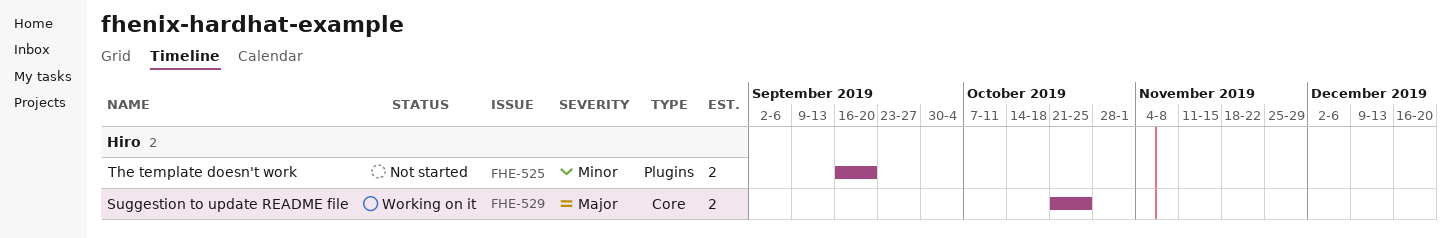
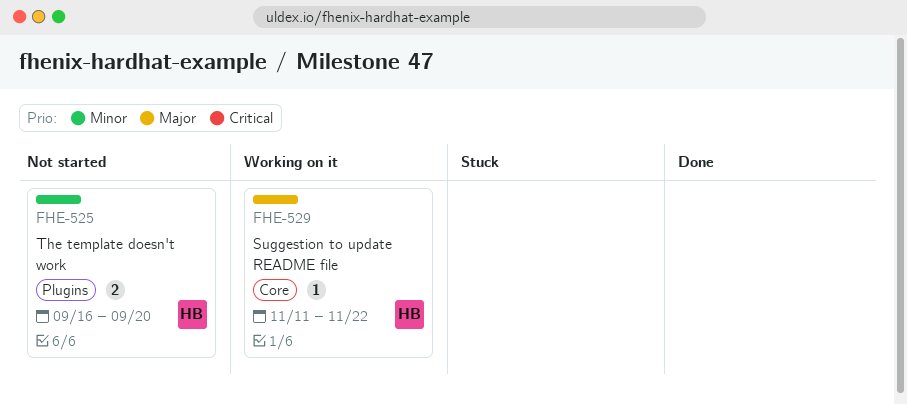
FHE-529, estimate: 2 -> 1
FHE-529, start: Oct 21 -> Nov 11
FHE-529, due: Oct 25 -> Nov 22

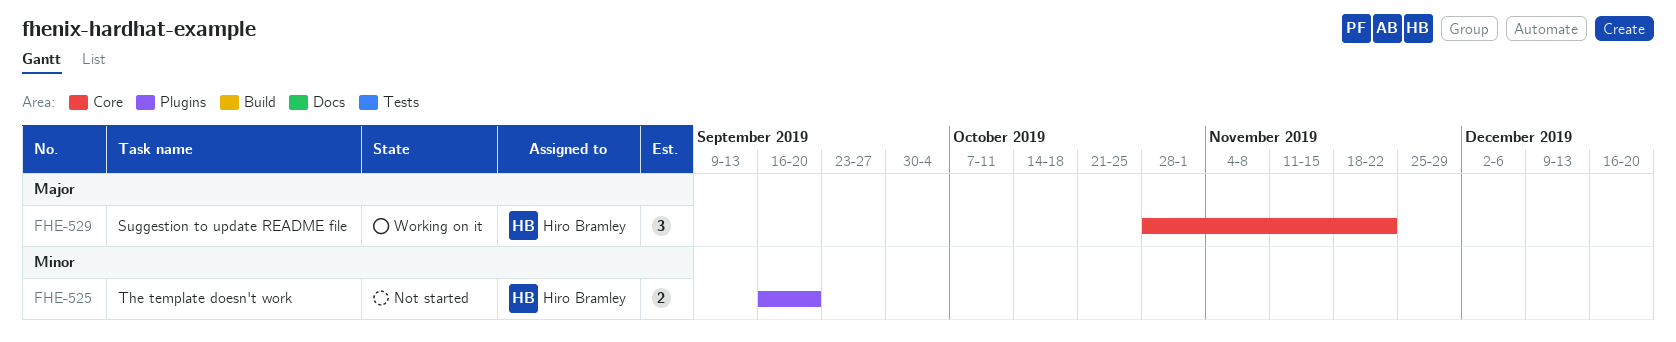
FHE-529, estimate: 1 -> 3
FHE-529, start: Nov 11 -> Oct 28

